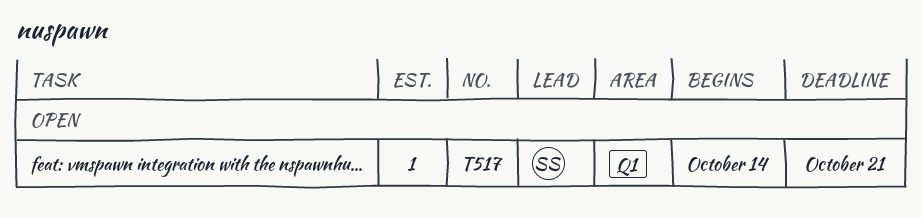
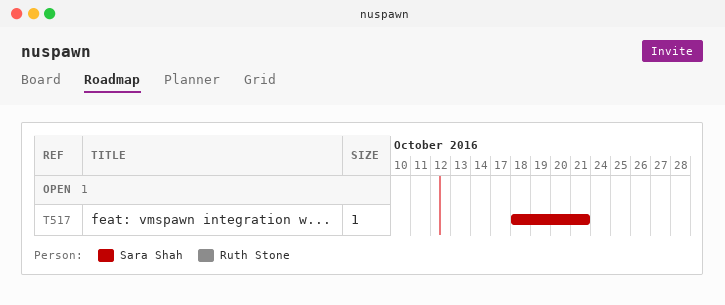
T517, start: Oct 14 -> Oct 18

